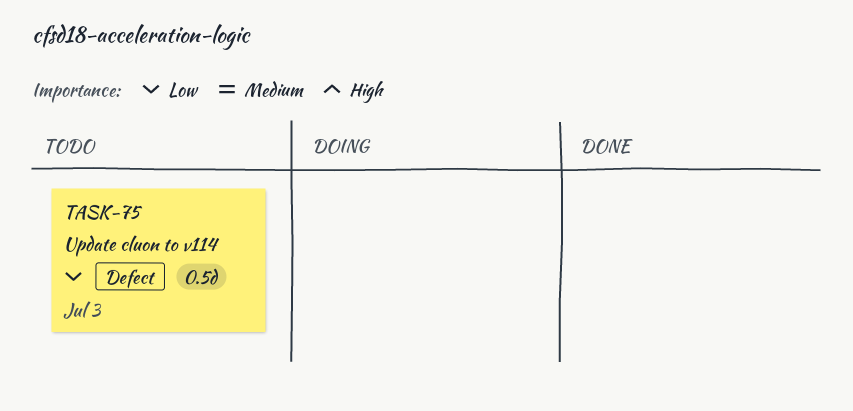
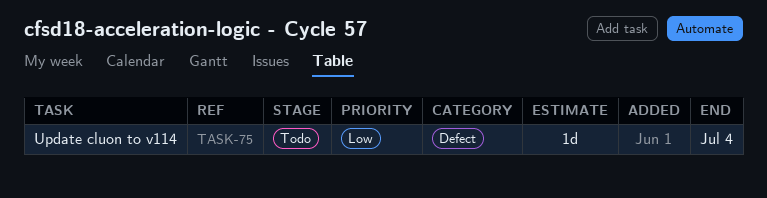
TASK-75, estimate: 0.5d -> 1d
TASK-75, due: Jul 3 -> Jul 4

